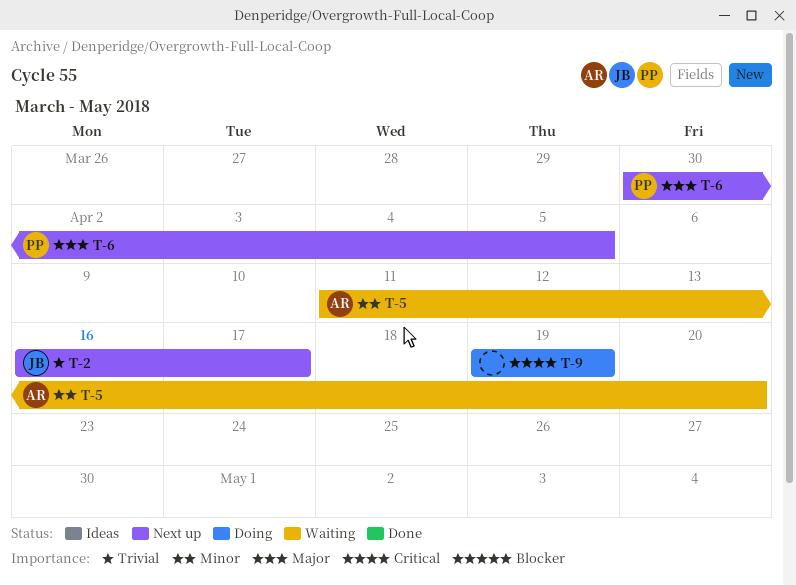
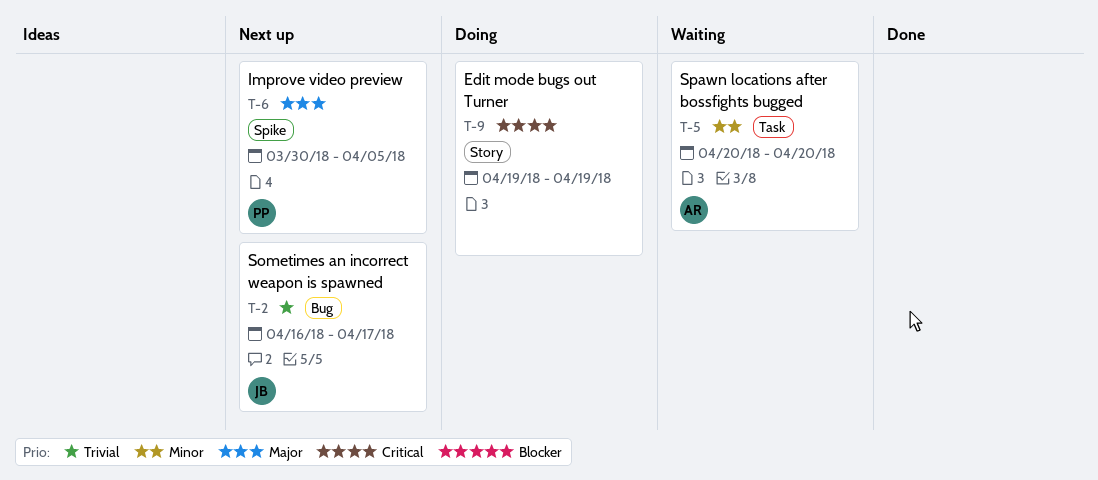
T-5, start: Apr 11 -> Apr 20

